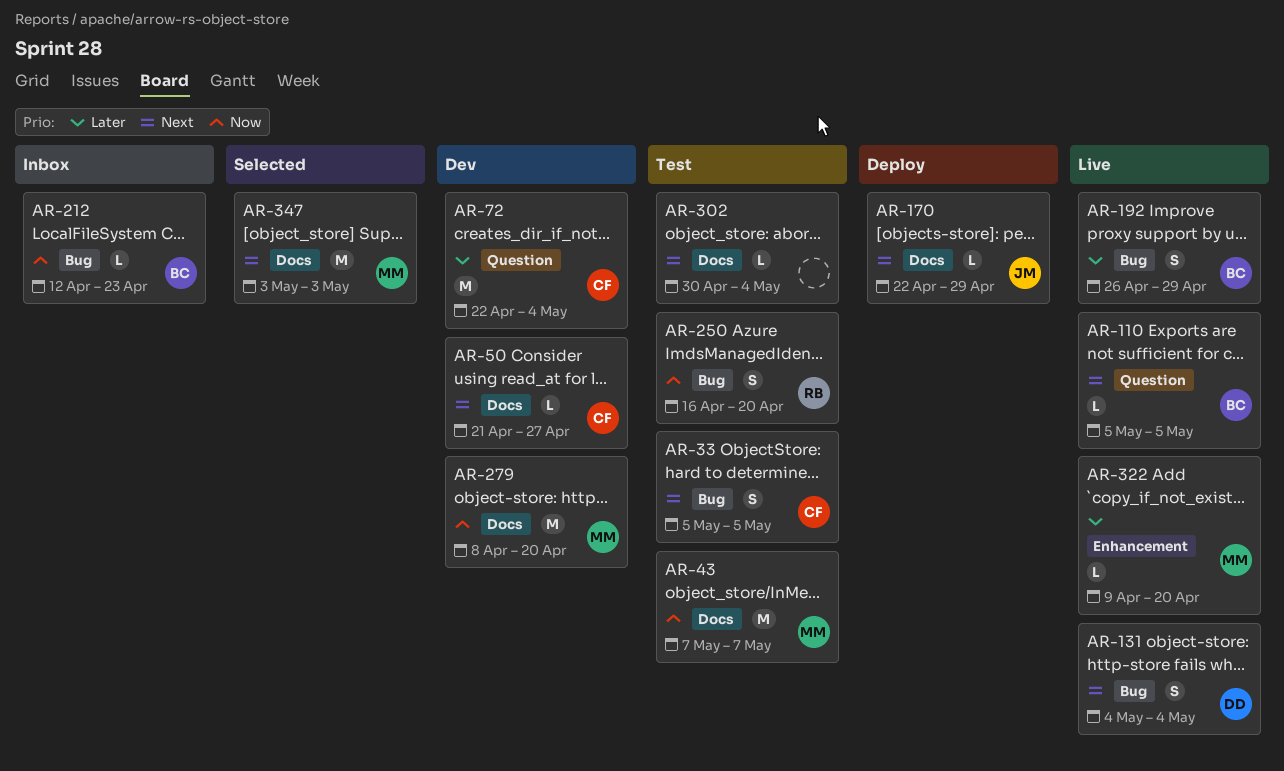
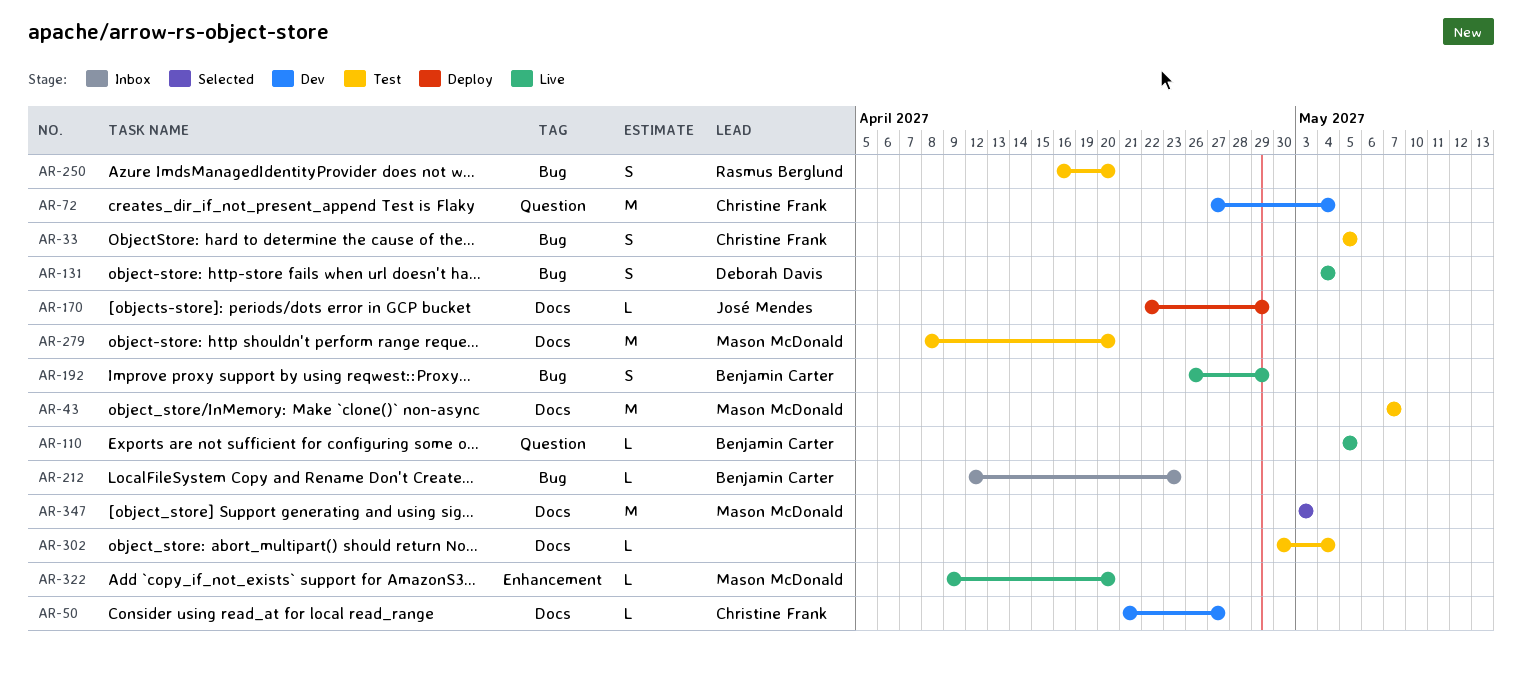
AR-72, start: Apr 22 -> Apr 27
AR-279, status: Dev -> Test

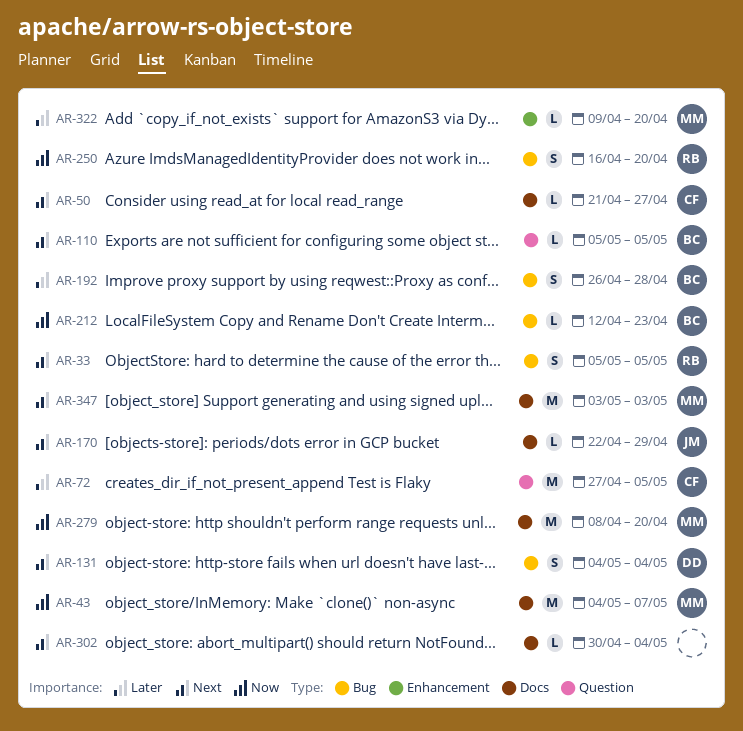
AR-33, owner: Christine Frank -> Rasmus Berglund
AR-43, start: May 7 -> May 4
AR-72, due: May 4 -> May 5
AR-192, due: Apr 29 -> Apr 28

